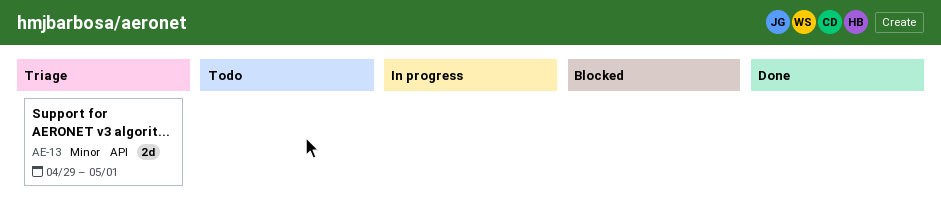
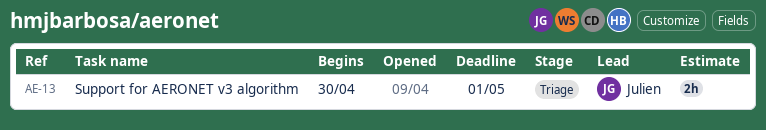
AE-13, estimate: 2d -> 2h
AE-13, start: Apr 29 -> Apr 30

